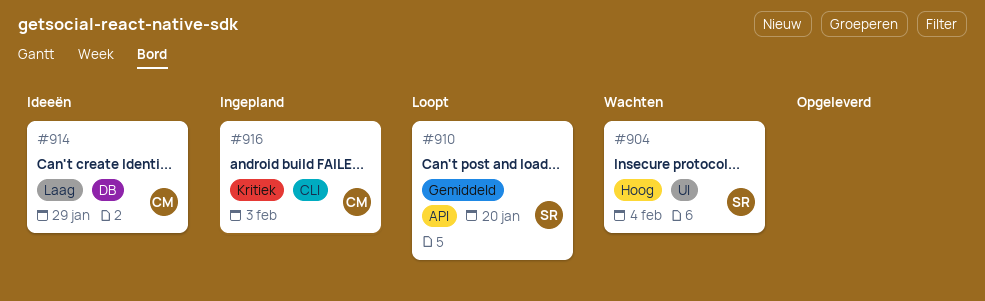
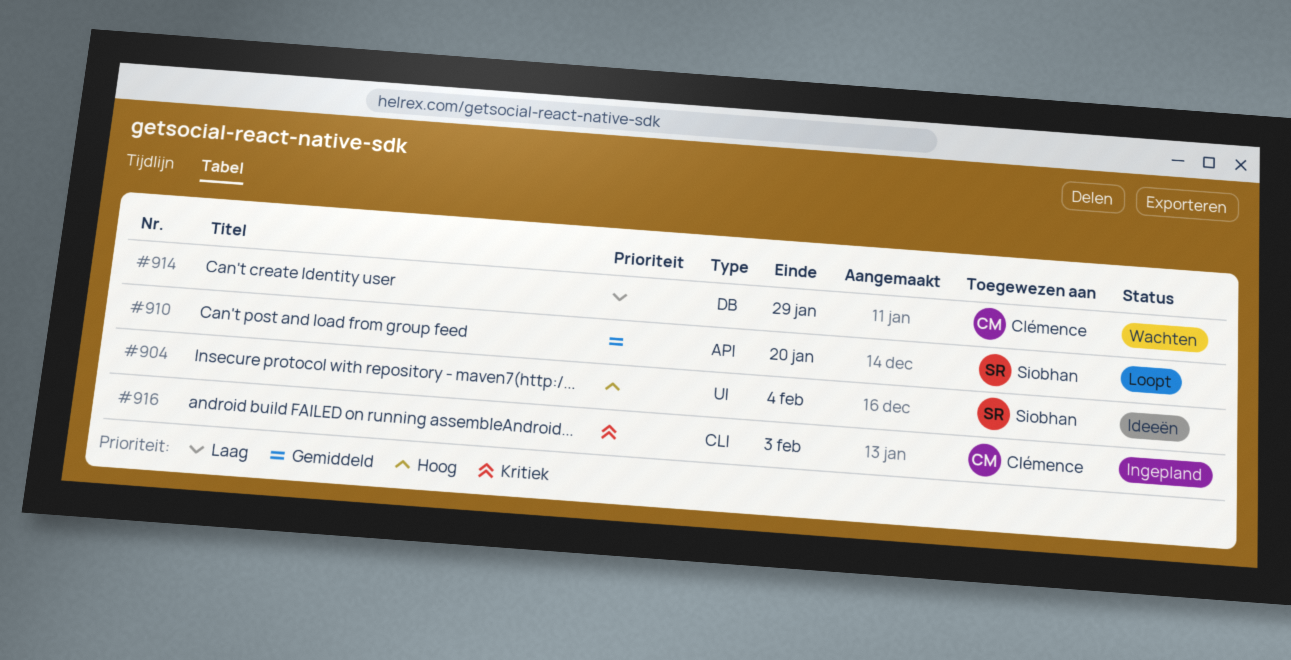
#904, status: Wachten -> Ideeën
#914, status: Ideeën -> Wachten

